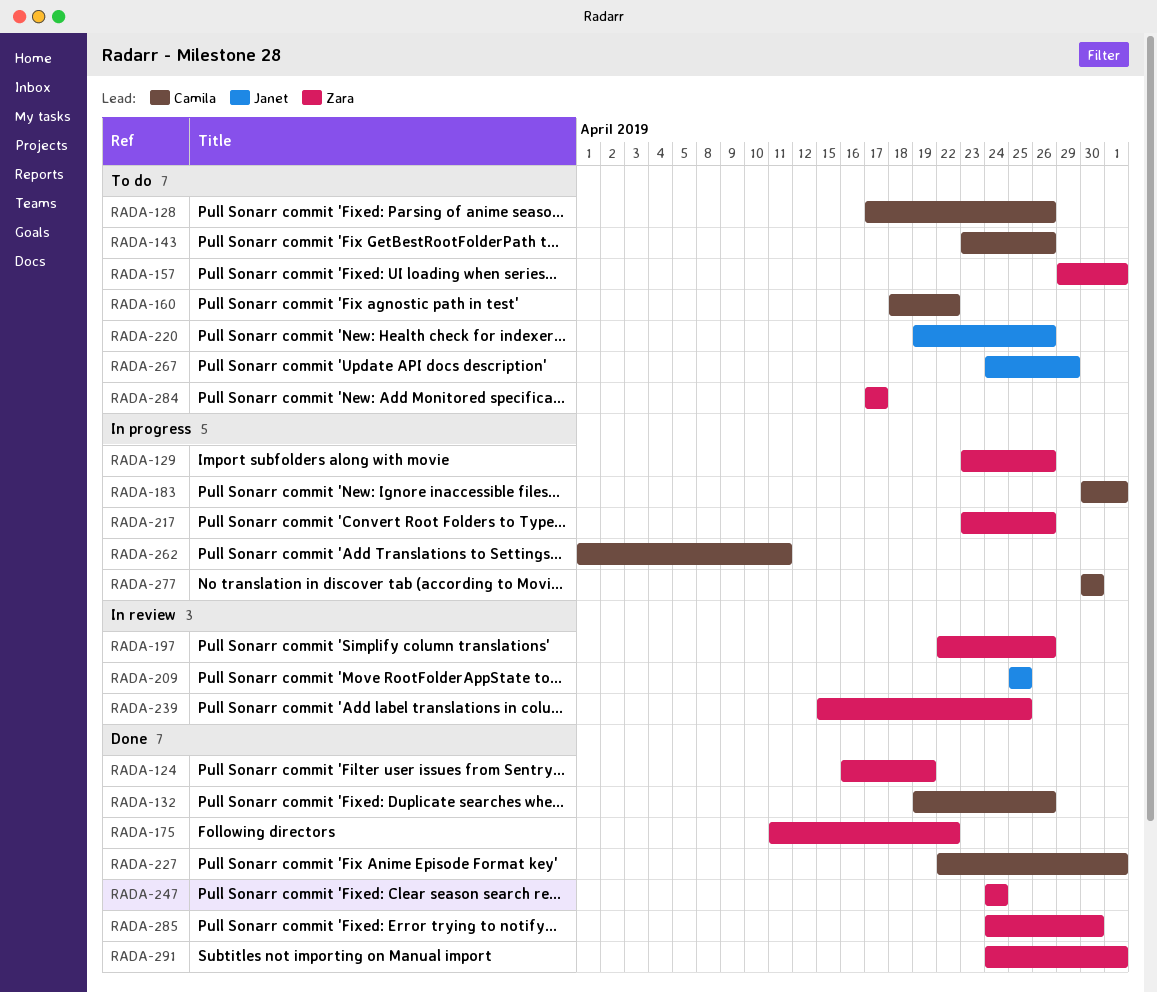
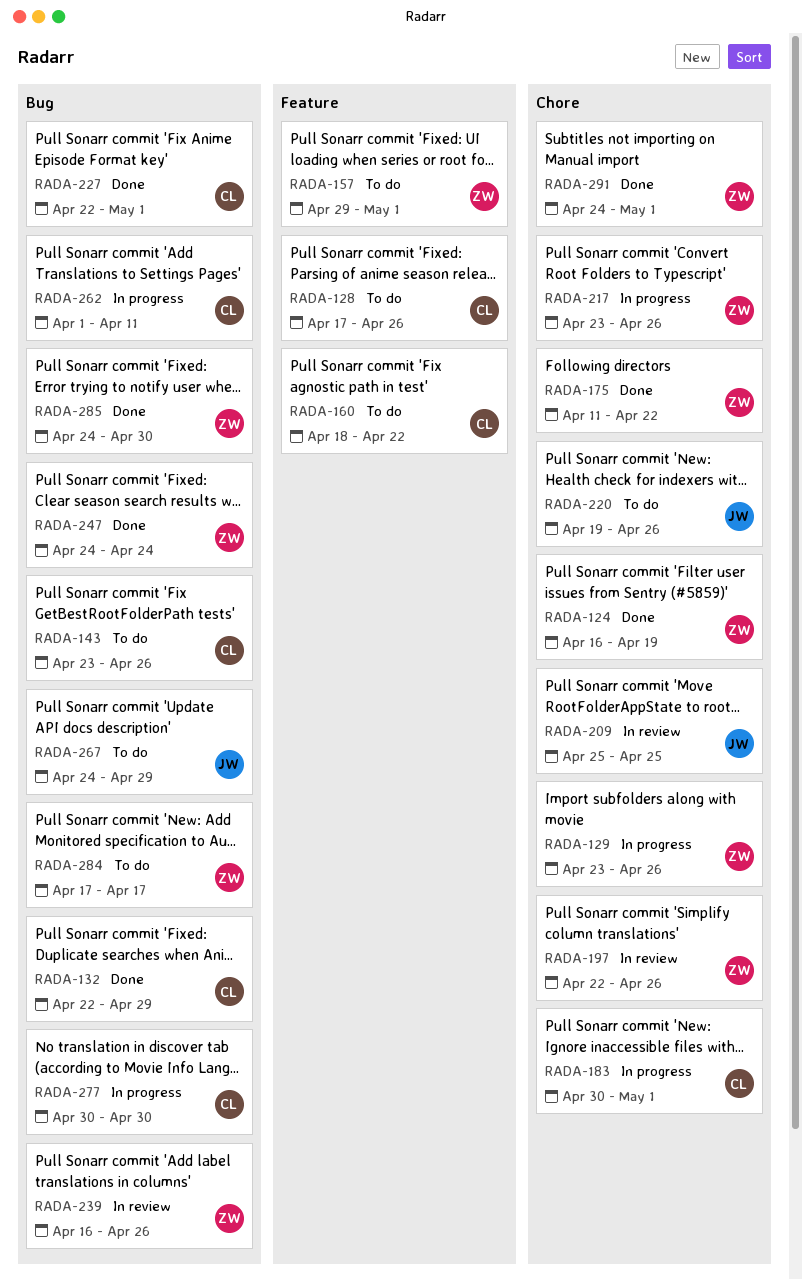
RADA-132, start: Apr 19 -> Apr 22
RADA-132, due: Apr 26 -> Apr 29
RADA-239, start: Apr 15 -> Apr 16
RADA-239, due: Apr 25 -> Apr 26

